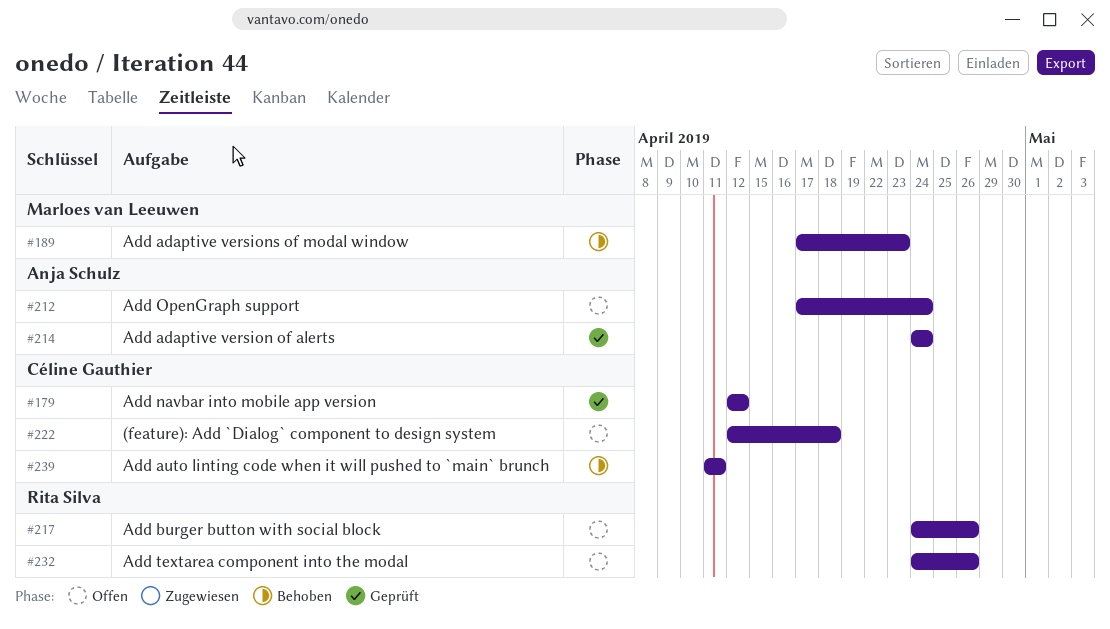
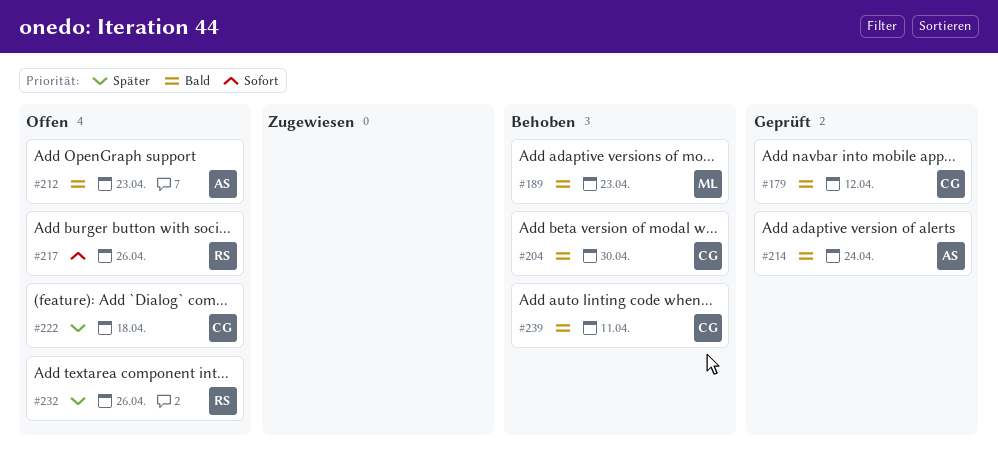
#204: none -> present
#212, due: Apr 24 -> Apr 23

